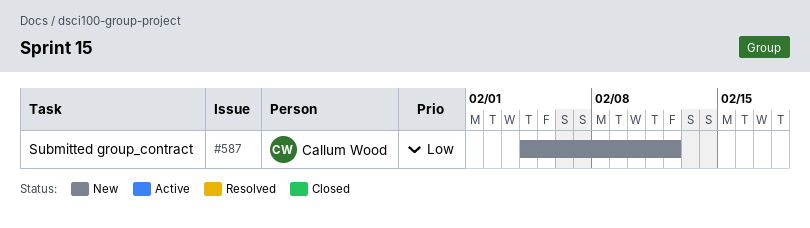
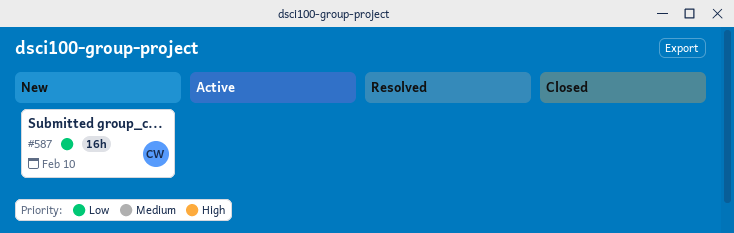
#587, due: Feb 12 -> Feb 10

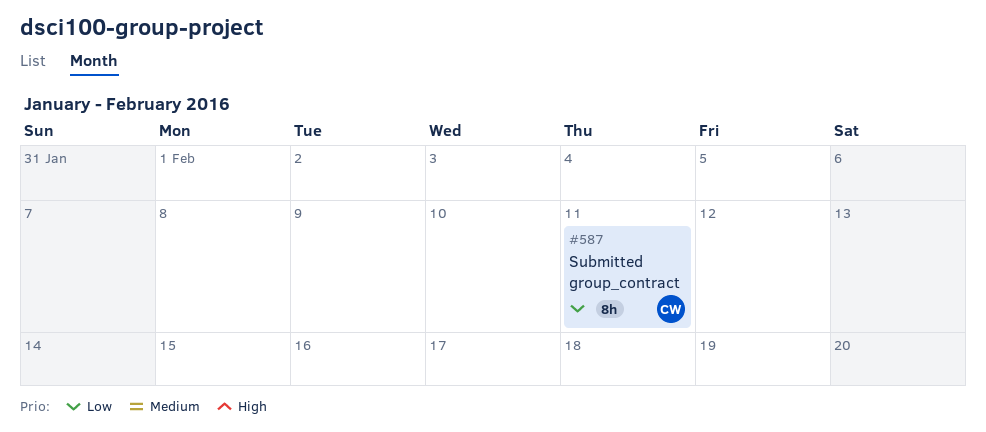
#587, estimate: 16h -> 8h
#587, due: Feb 10 -> Feb 11

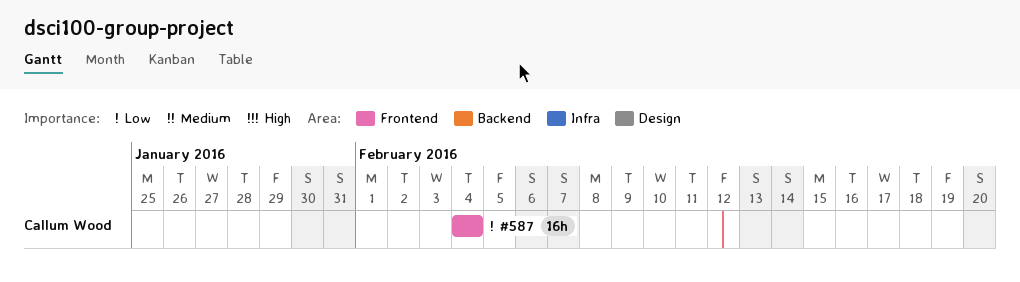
#587, estimate: 8h -> 16h
#587, due: Feb 11 -> Feb 4

